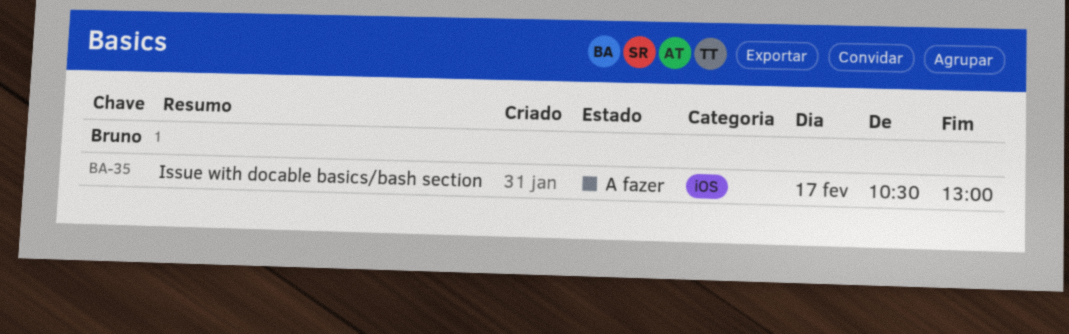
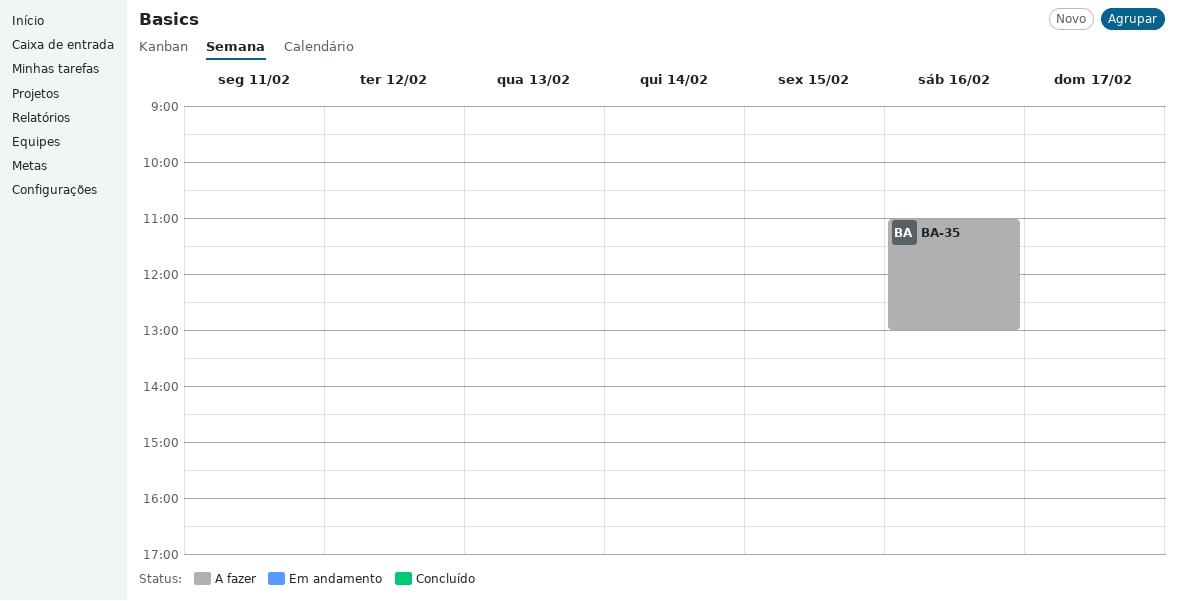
BA-35, day: Feb 17 -> Feb 16
BA-35, begins: 10:30 -> 11:00

